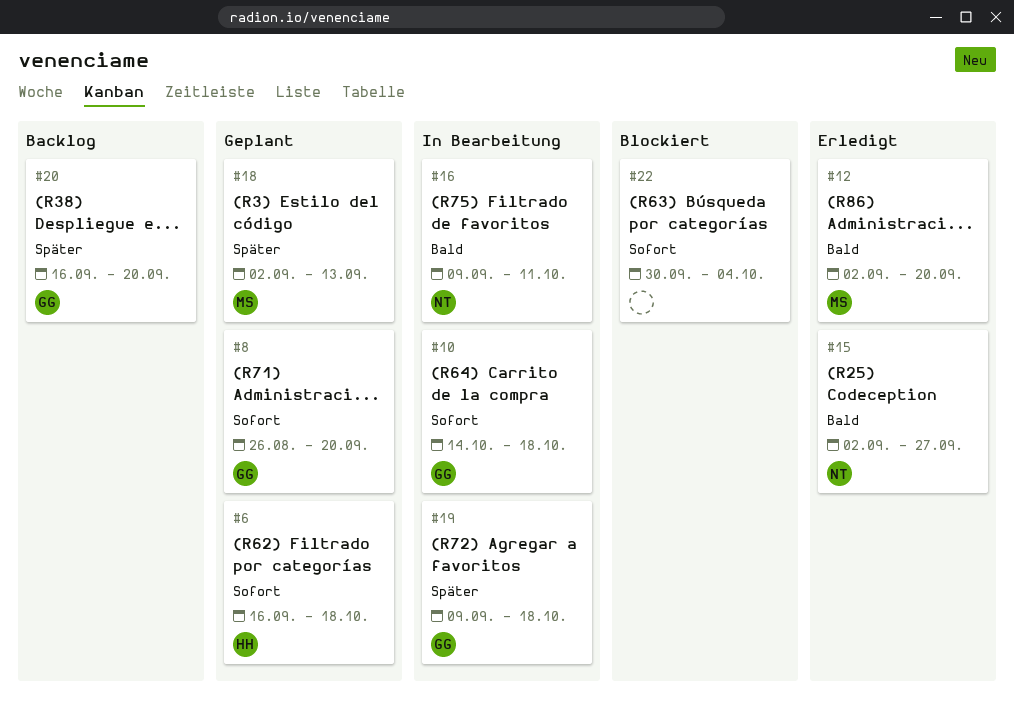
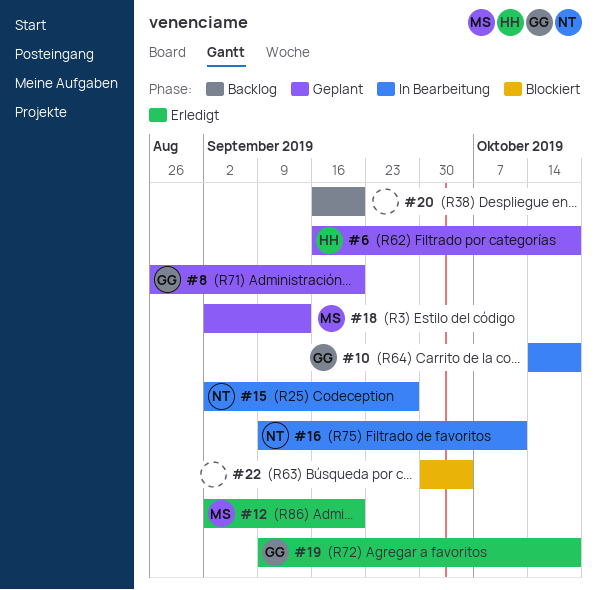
#15, status: Erledigt -> In Bearbeitung
#19, status: In Bearbeitung -> Erledigt
#20, owner: GG -> none

